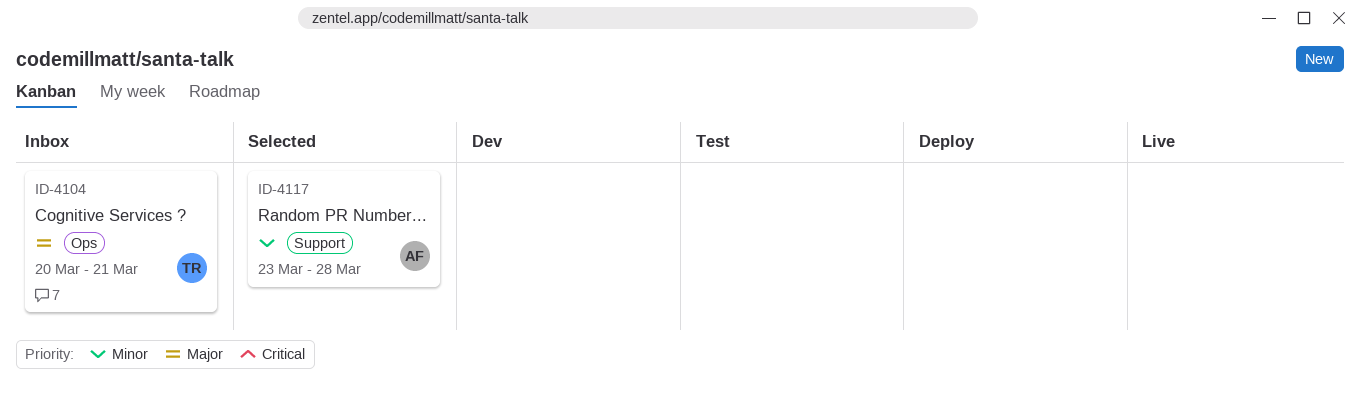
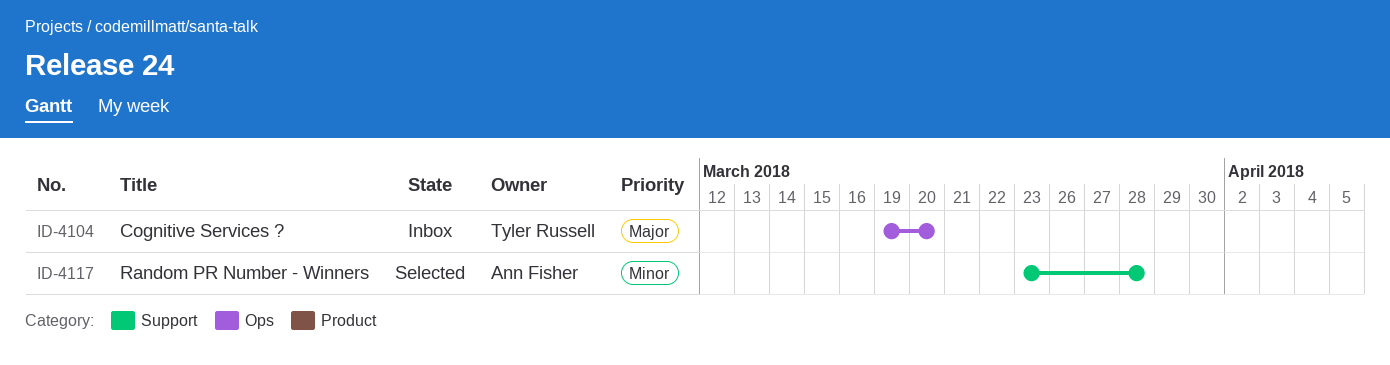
ID-4104, start: Mar 20 -> Mar 19
ID-4104, due: Mar 21 -> Mar 20

